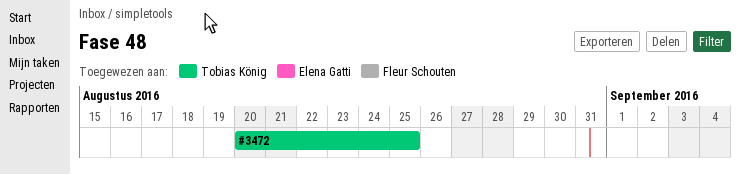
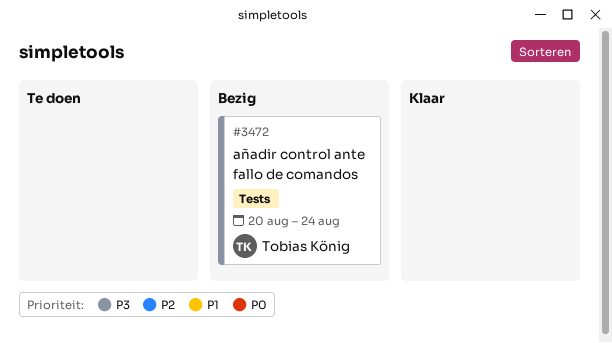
#3472, due: Aug 25 -> Aug 24

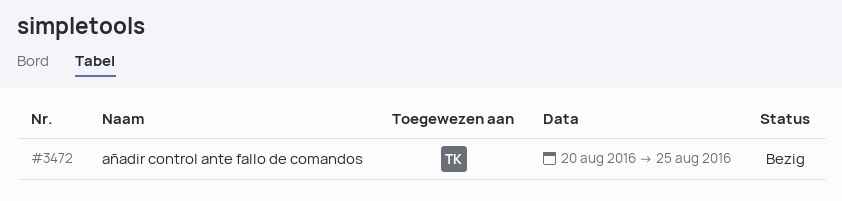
#3472, due: Aug 24 -> Aug 25

